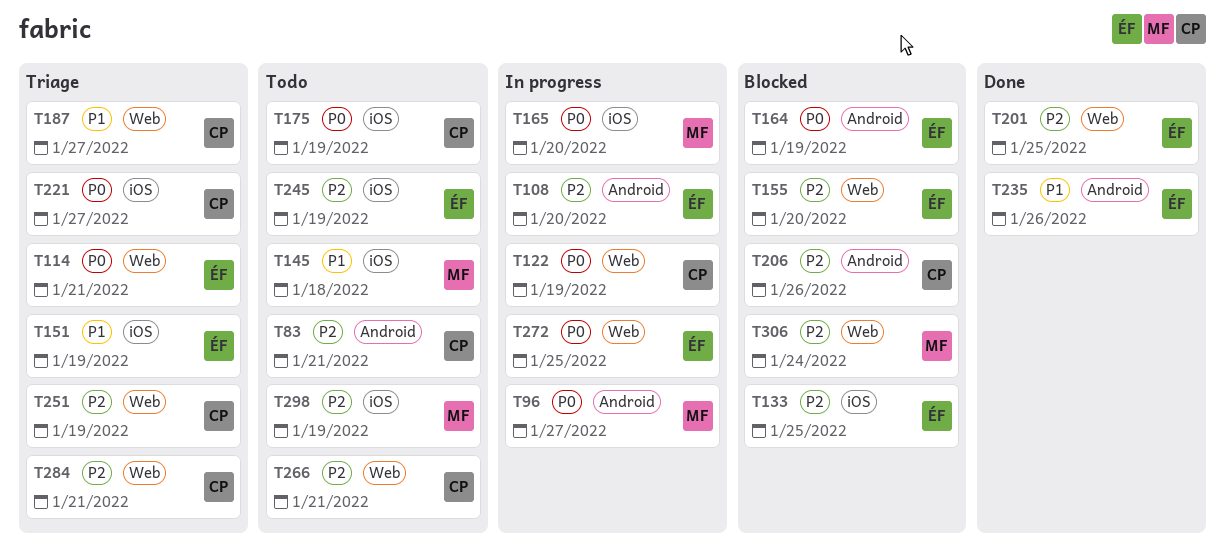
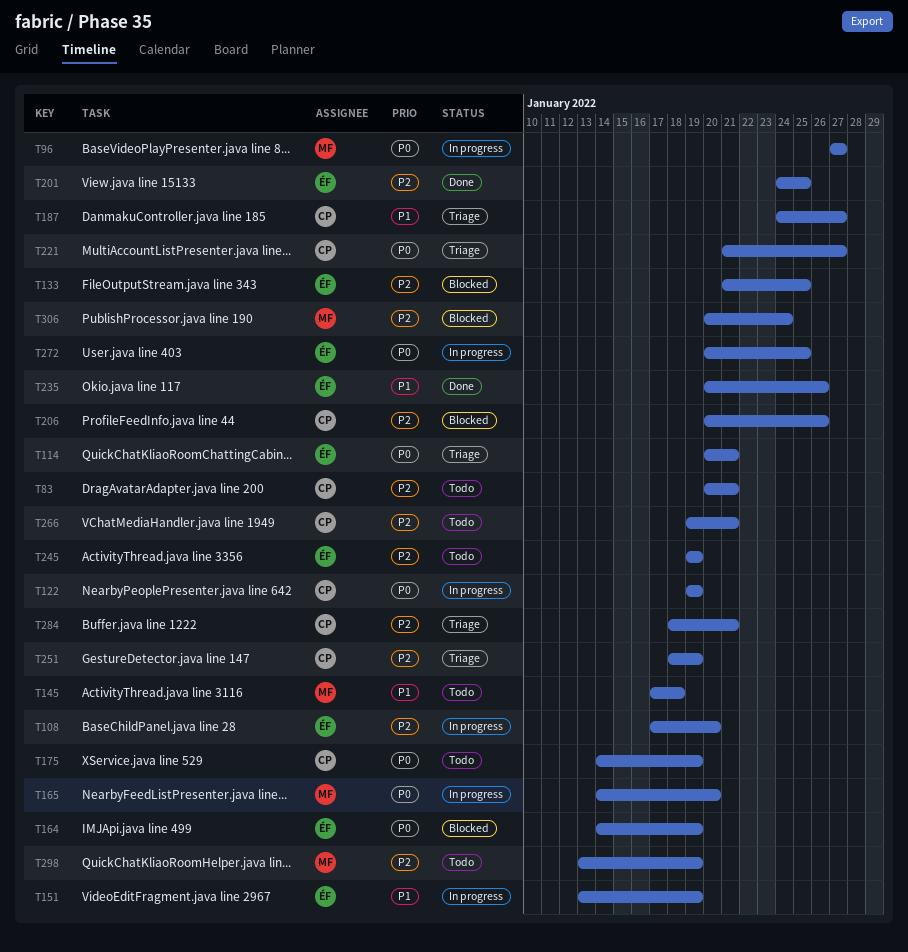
T151, status: Triage -> In progress
T155: present -> none

